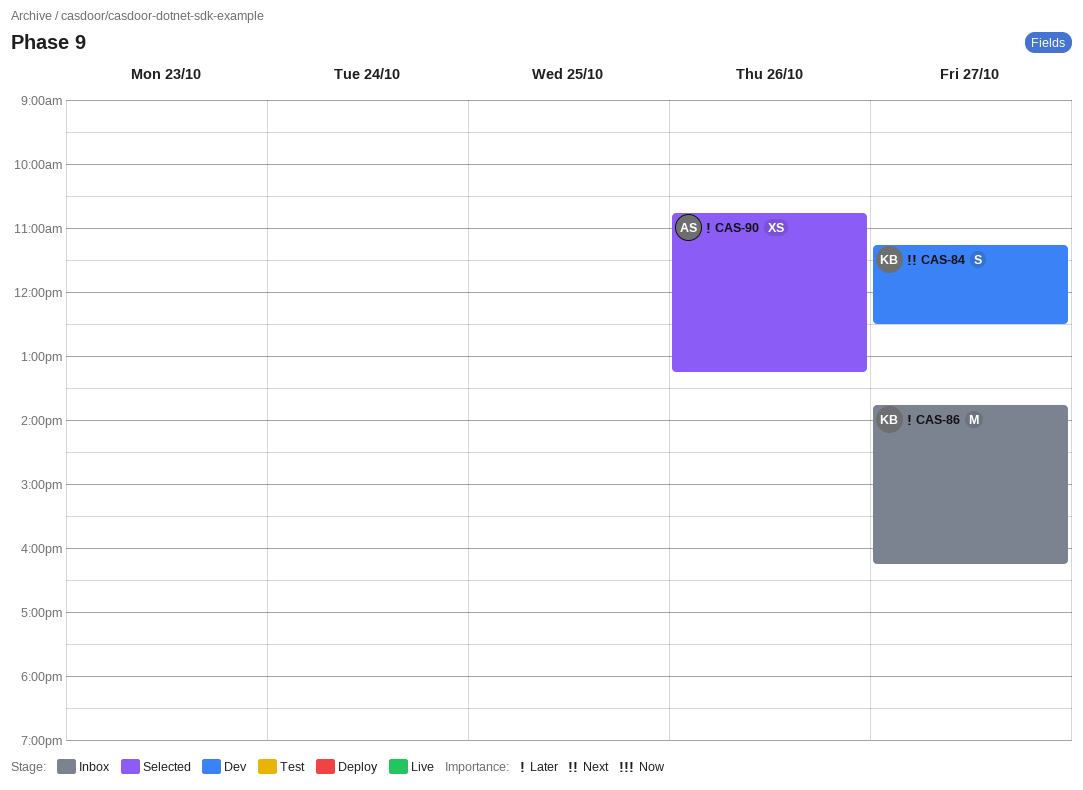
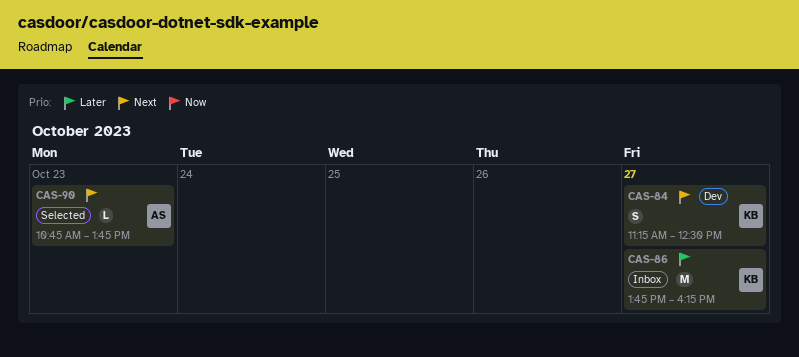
CAS-90, priority: Later -> Next
CAS-90, estimate: XS -> L
CAS-90, day: Oct 26 -> Oct 23
CAS-90, ends: 13:15 -> 13:45

